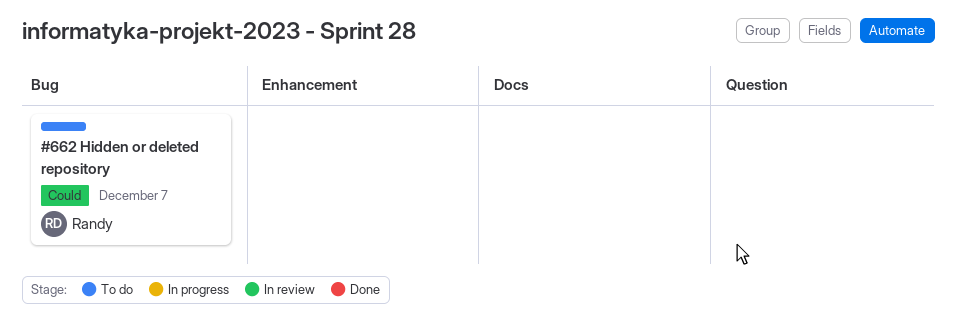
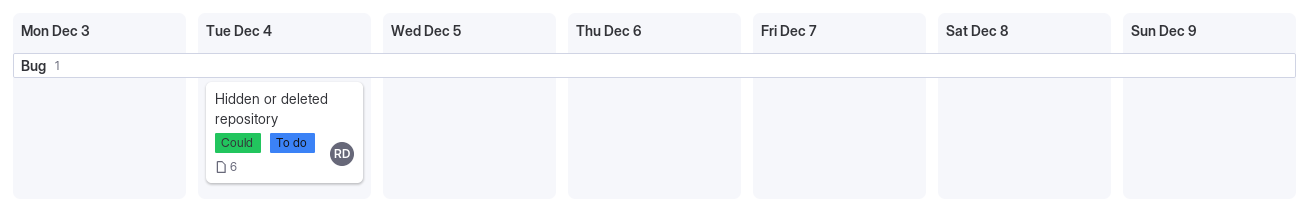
Hidden or deleted repository, due: Dec 7 -> Dec 4

